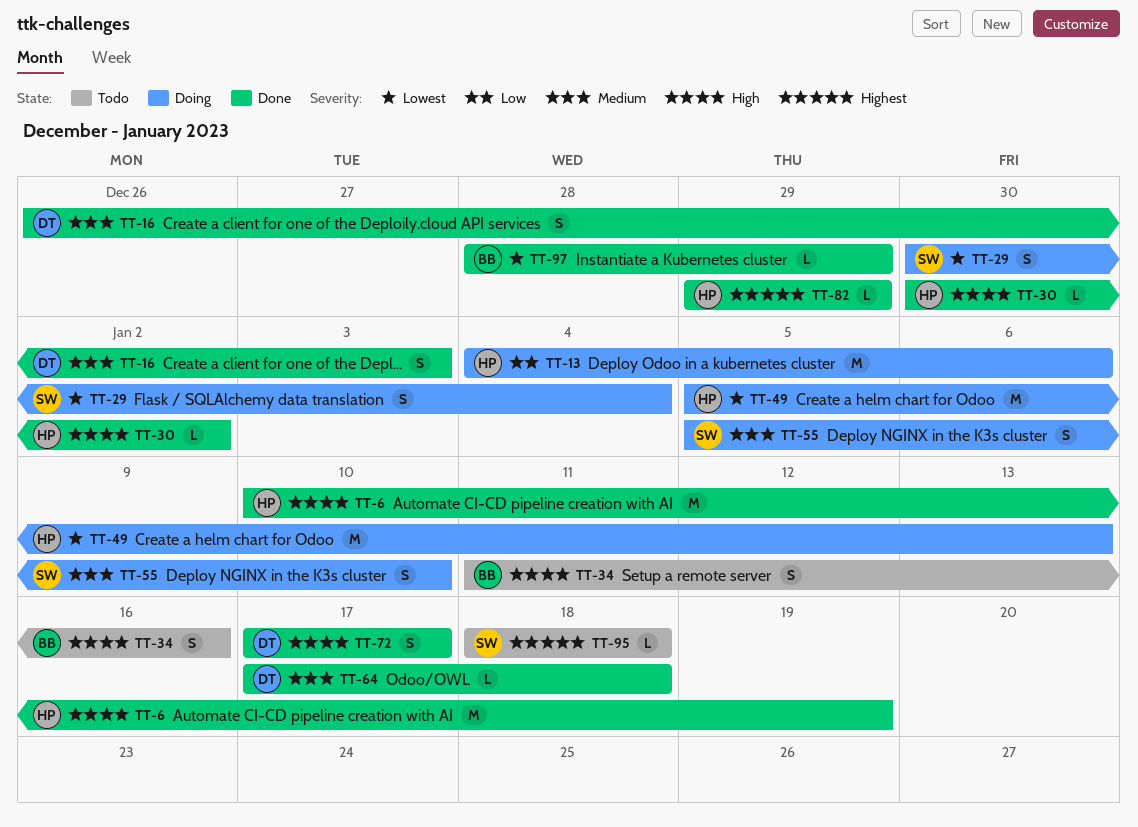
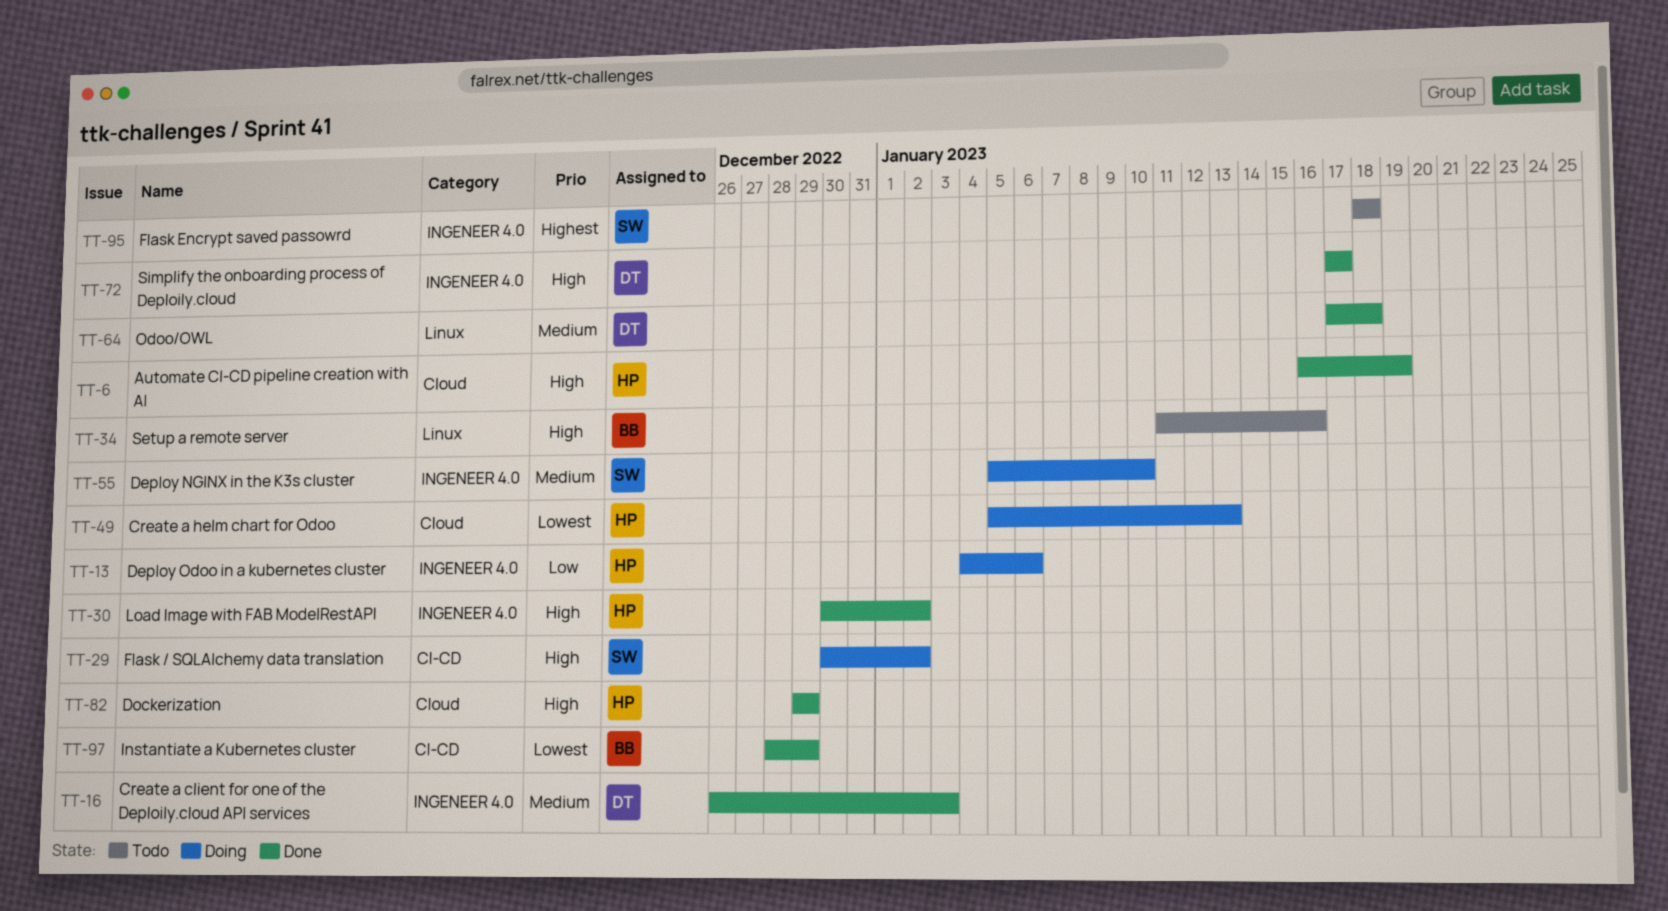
TT-6, start: Jan 10 -> Jan 16
TT-29, priority: Lowest -> High
TT-29, due: Jan 4 -> Jan 2
TT-82, priority: Highest -> High

